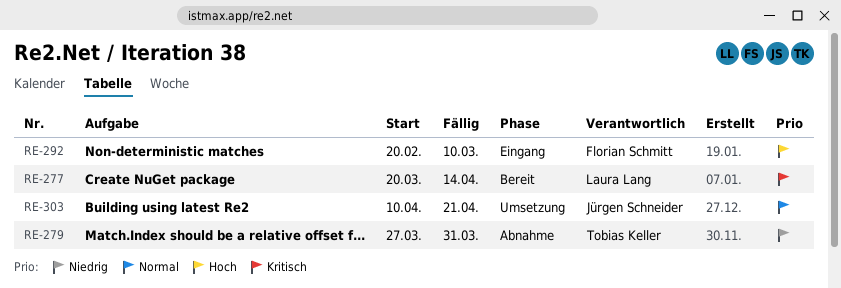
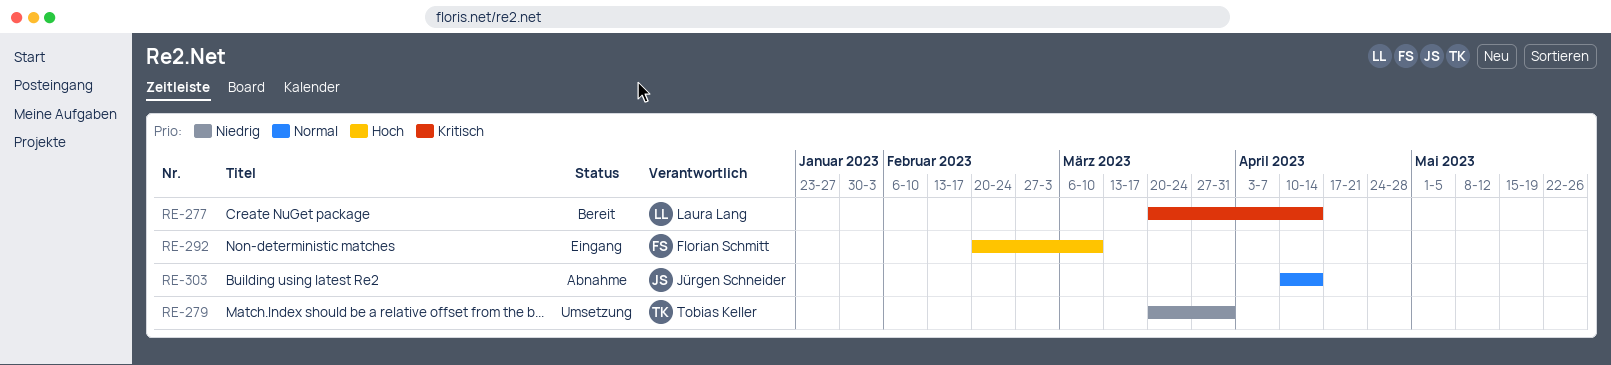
RE-279, status: Abnahme -> Umsetzung
RE-279, start: Mar 27 -> Mar 20
RE-303, status: Umsetzung -> Abnahme
RE-303, due: Apr 21 -> Apr 14

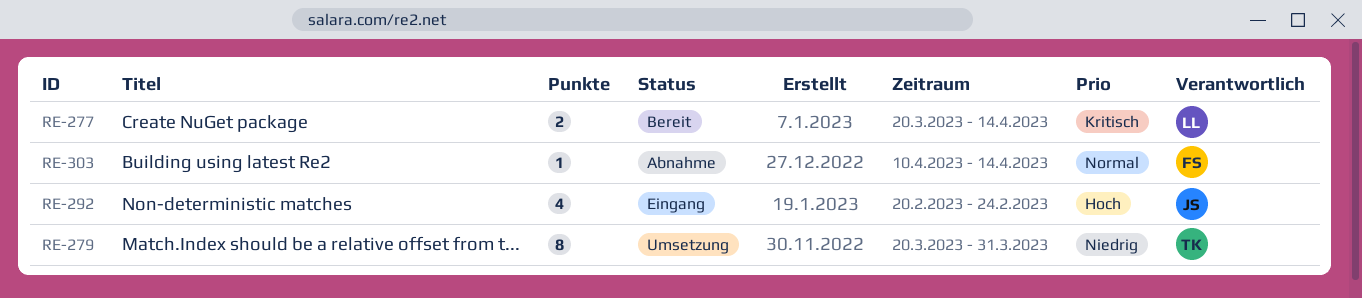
RE-292, owner: Florian Schmitt -> Jürgen Schneider
RE-292, due: Mar 10 -> Feb 24
RE-303, owner: Jürgen Schneider -> Florian Schmitt

